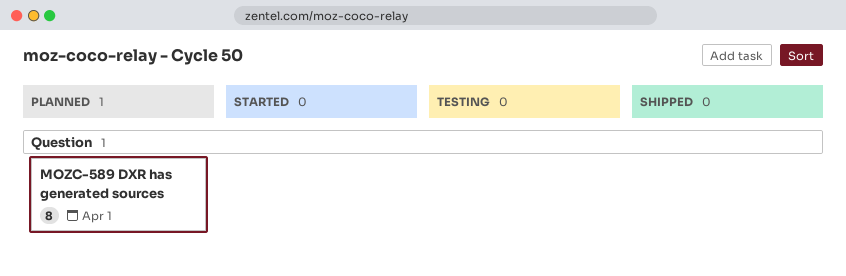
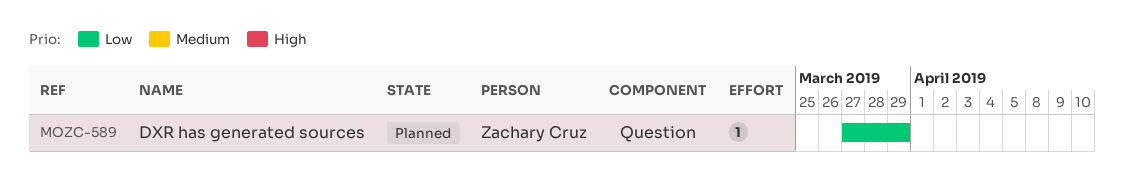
MOZC-589, estimate: 8 -> 1
MOZC-589, due: Apr 1 -> Mar 29

